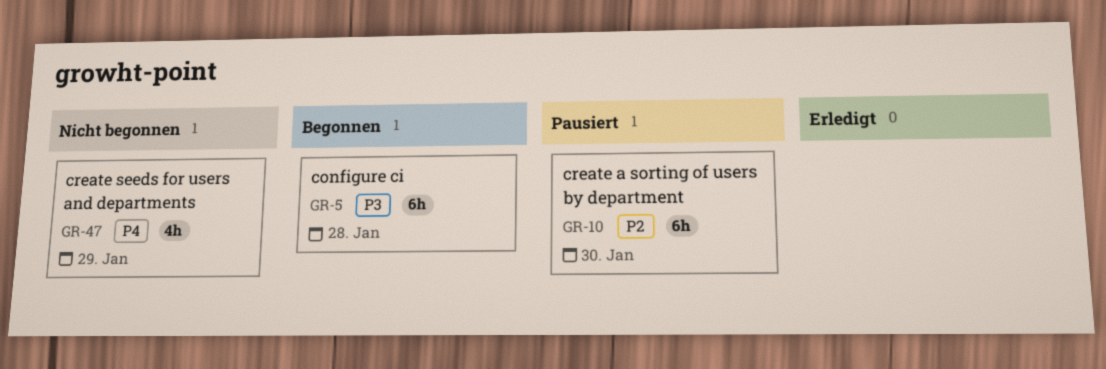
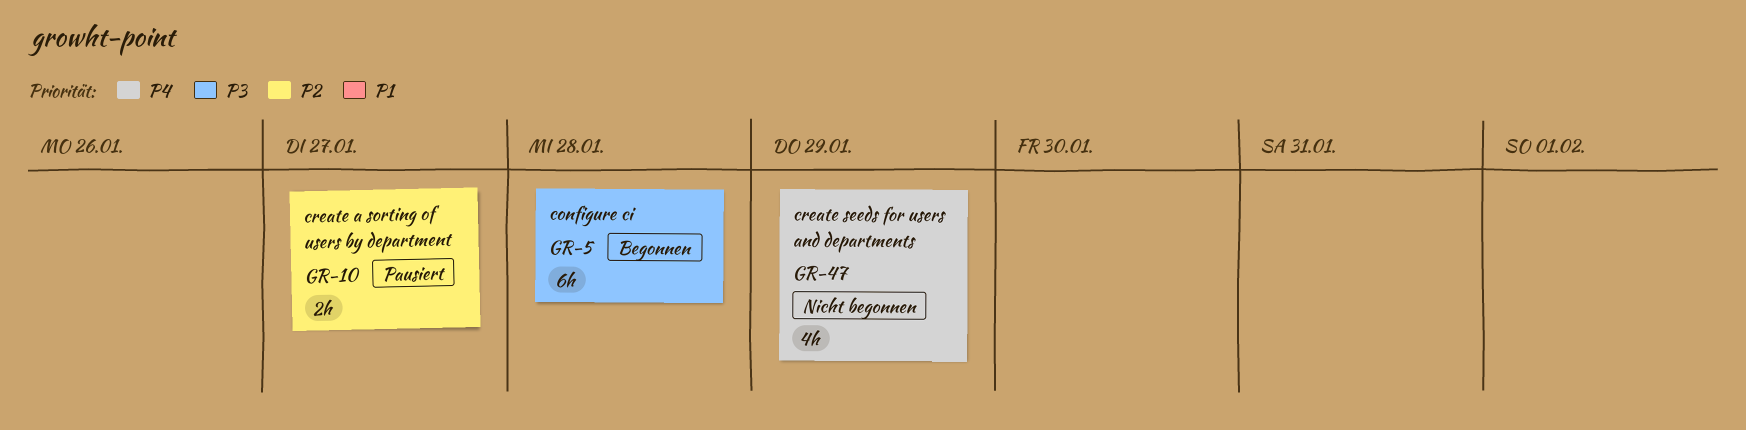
GR-10, estimate: 6h -> 2h
GR-10, due: Jan 30 -> Jan 27

